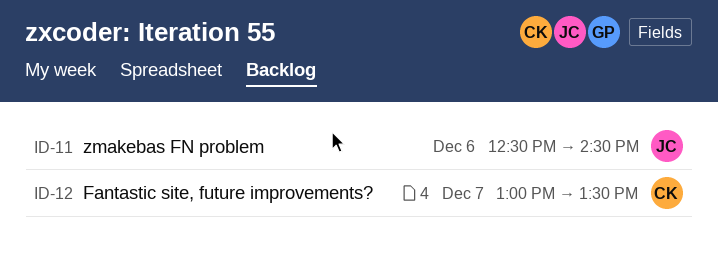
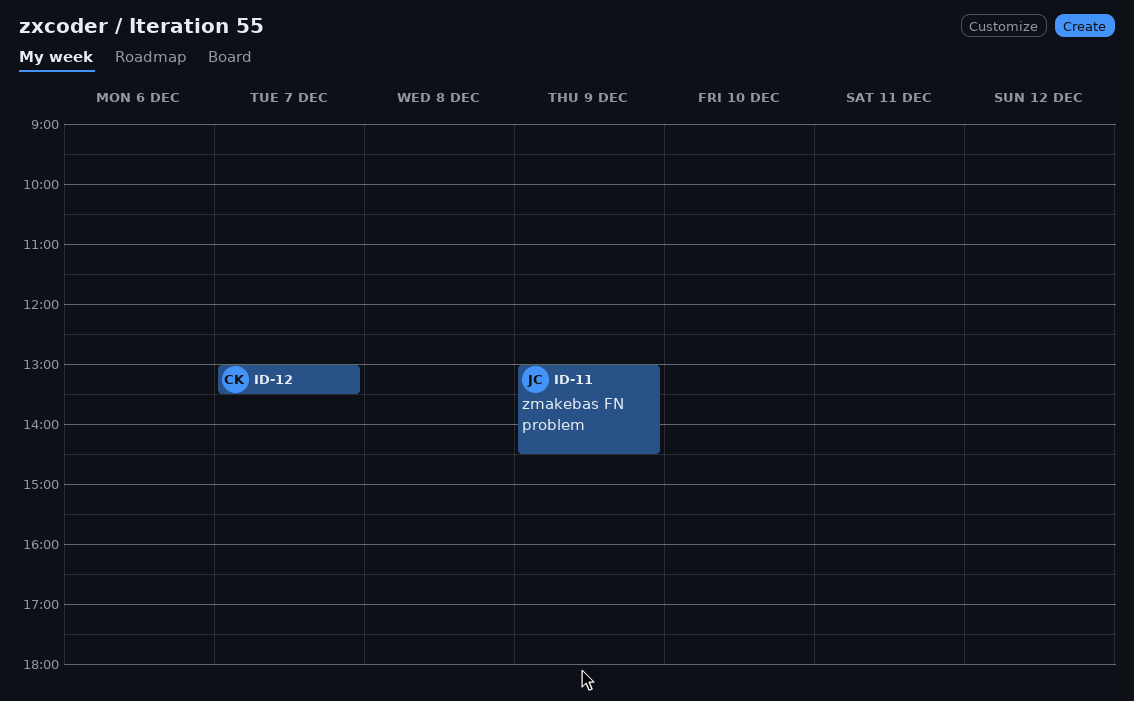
ID-11, day: Dec 6 -> Dec 9
ID-11, begins: 12:30 -> 13:00

